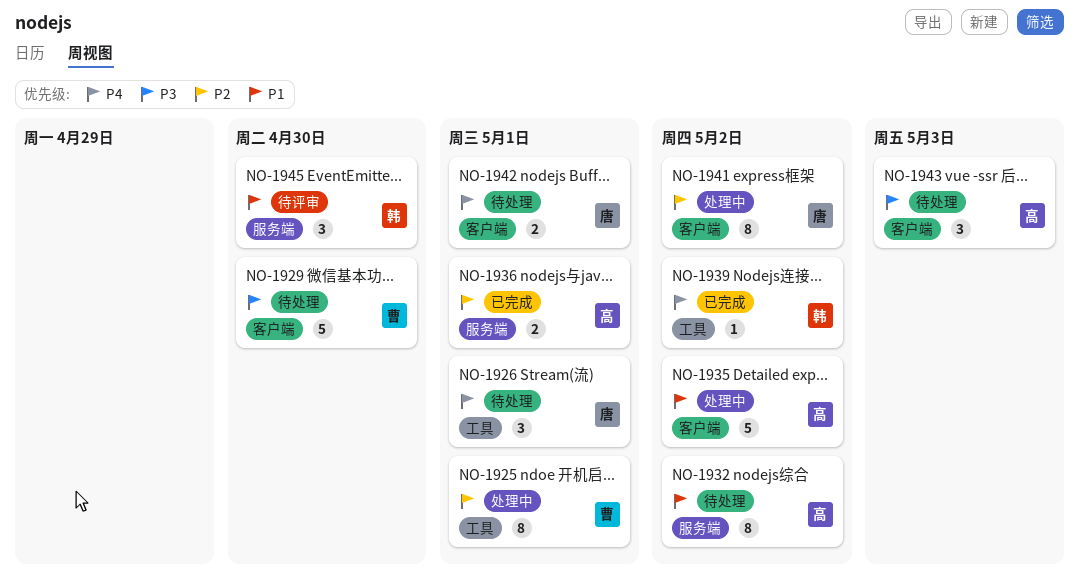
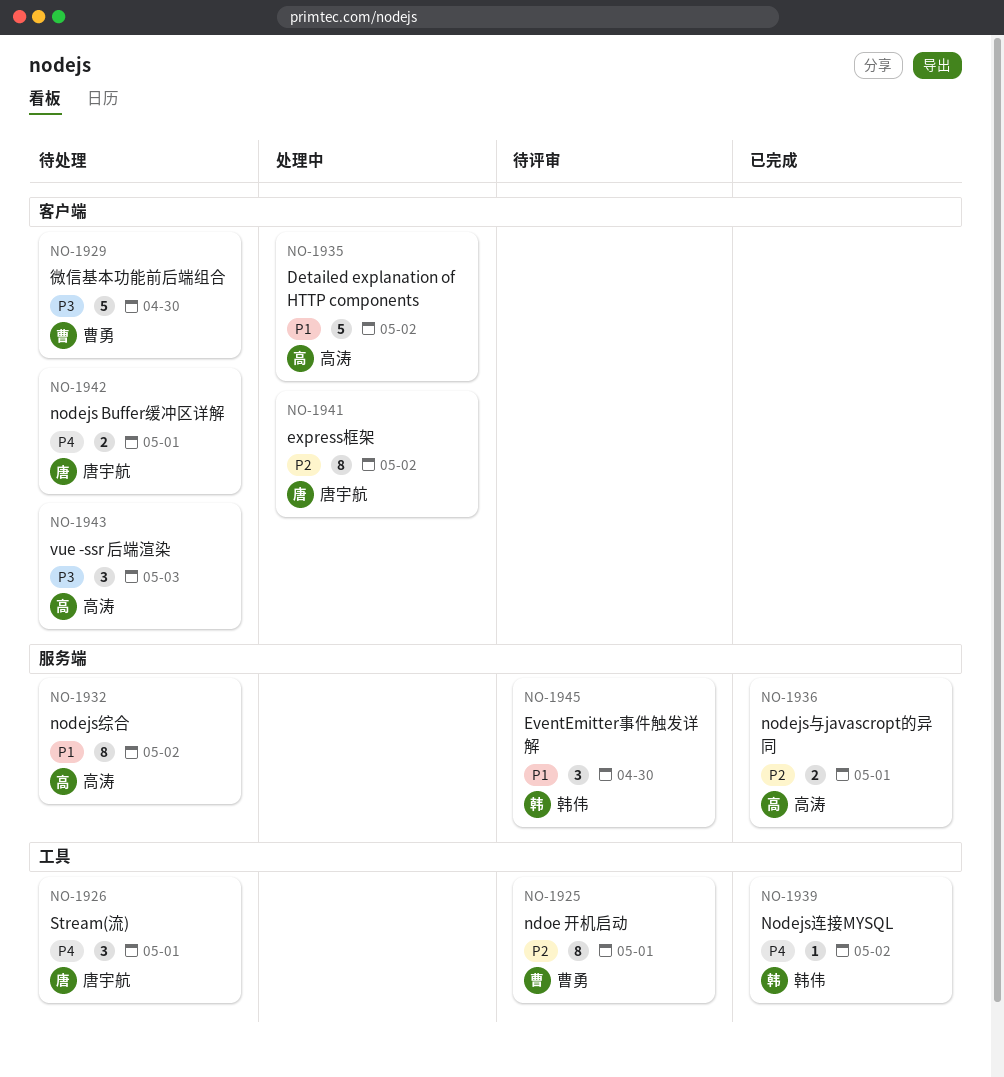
NO-1925, status: 处理中 -> 待评审

